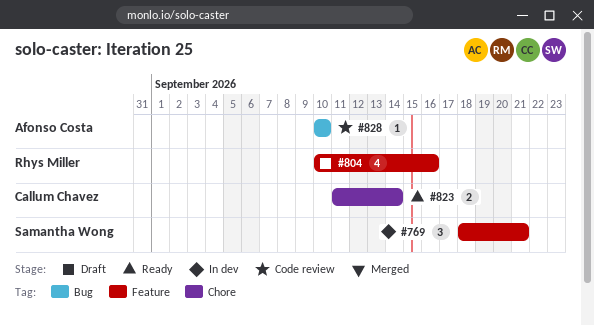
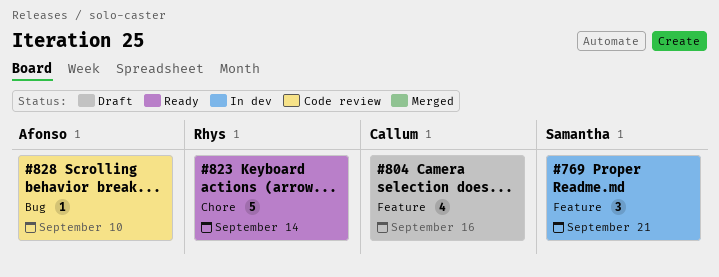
#804, owner: Rhys Miller -> Callum Chavez
#823, owner: Callum Chavez -> Rhys Miller
#823, estimate: 2 -> 5

